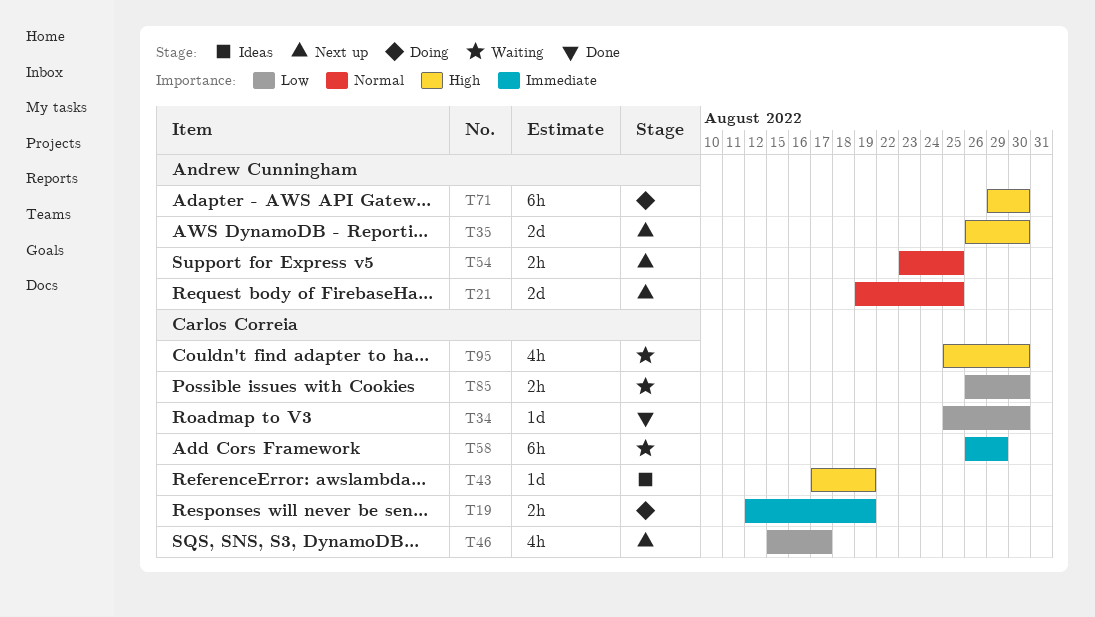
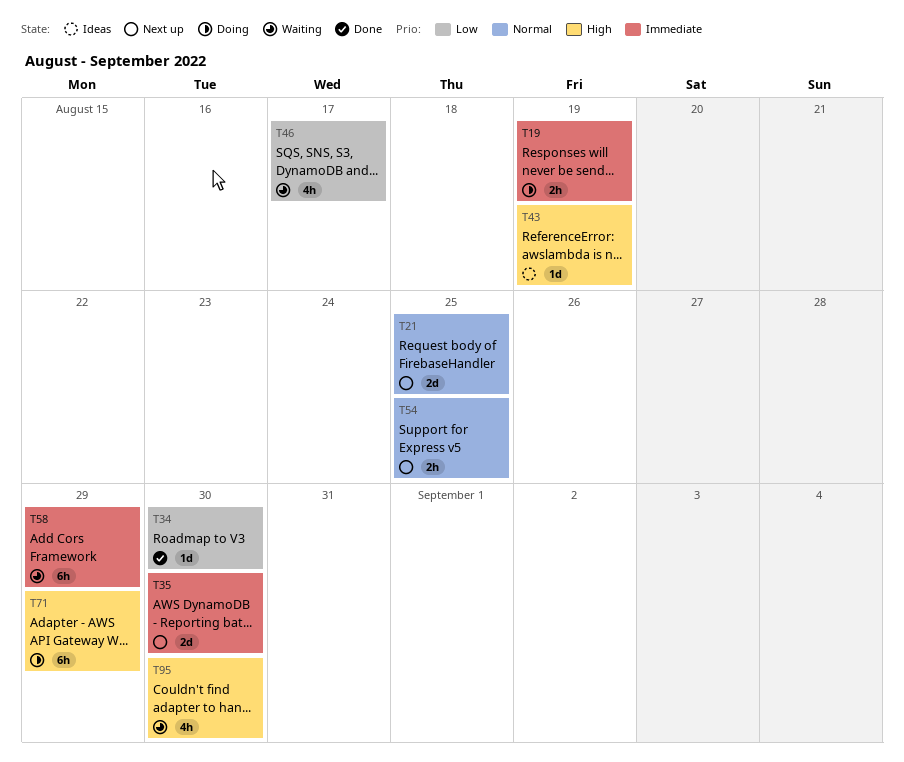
T35, priority: High -> Immediate
T46, status: Next up -> Waiting
T71, due: Aug 30 -> Aug 29
T85: present -> none

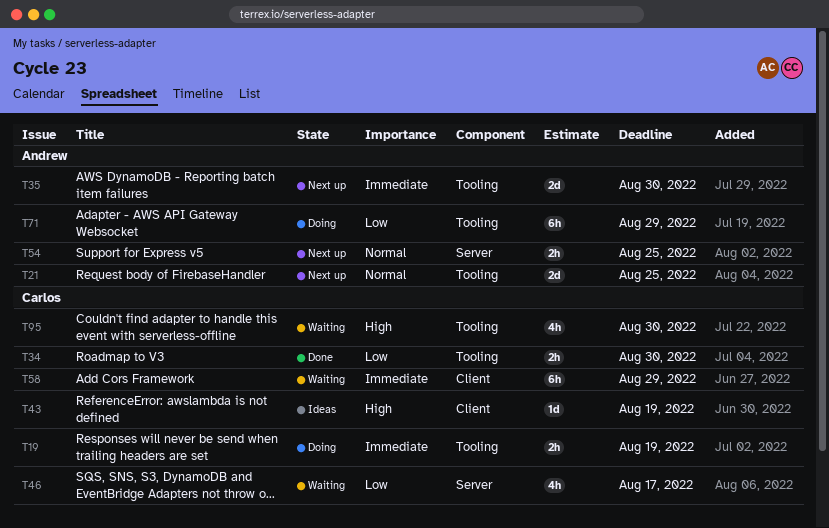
T34, estimate: 1d -> 2h
T71, priority: High -> Low

